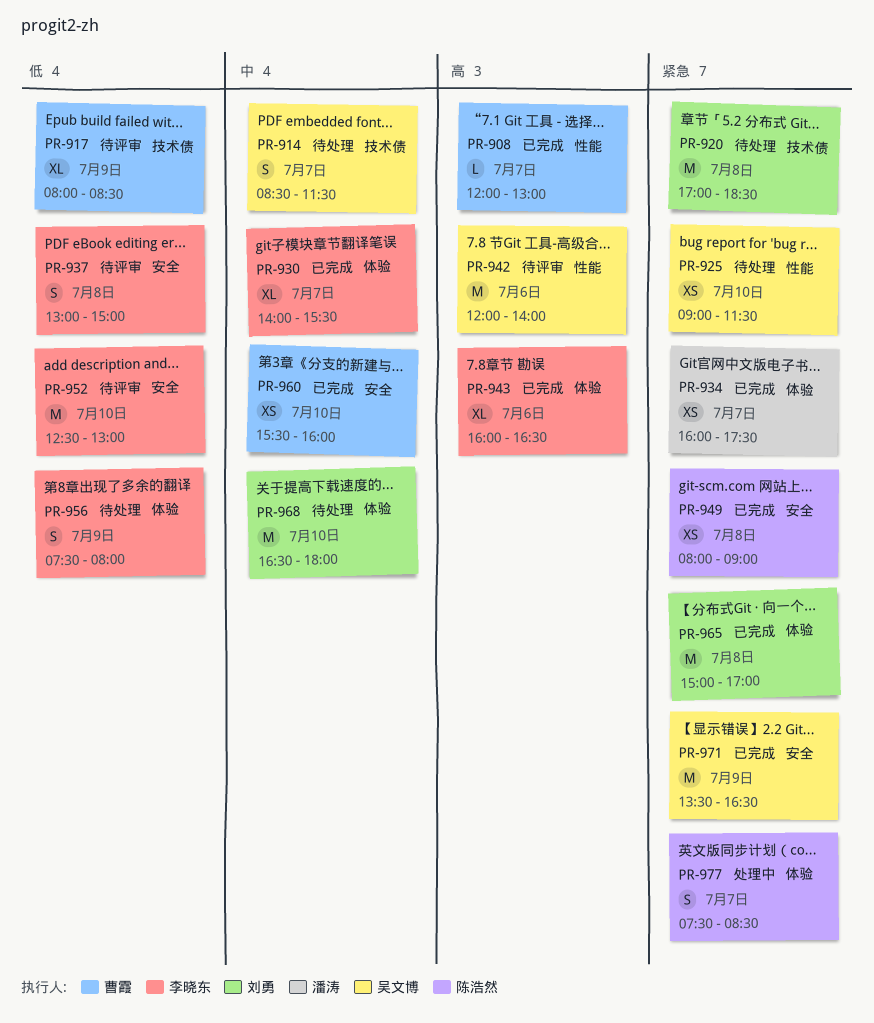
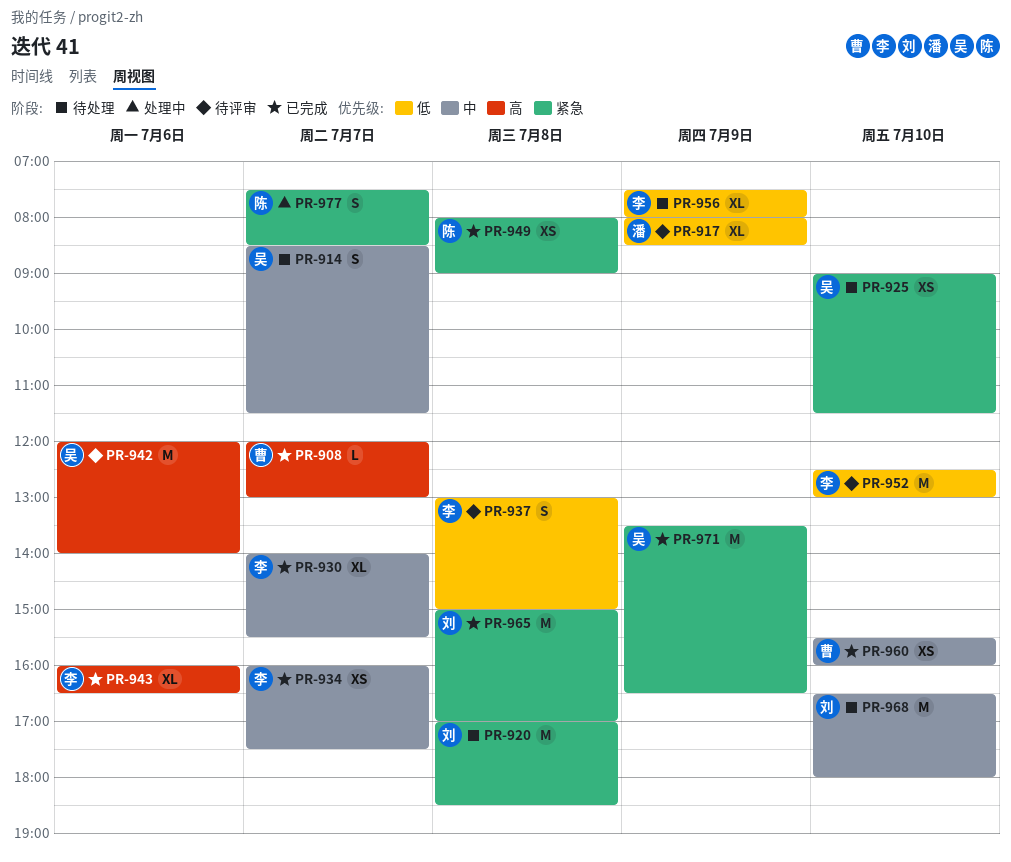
PR-917, owner: 曹霞 -> 潘涛
PR-934, owner: 潘涛 -> 李晓东
PR-934, priority: 紧急 -> 中
PR-956, estimate: S -> XL

